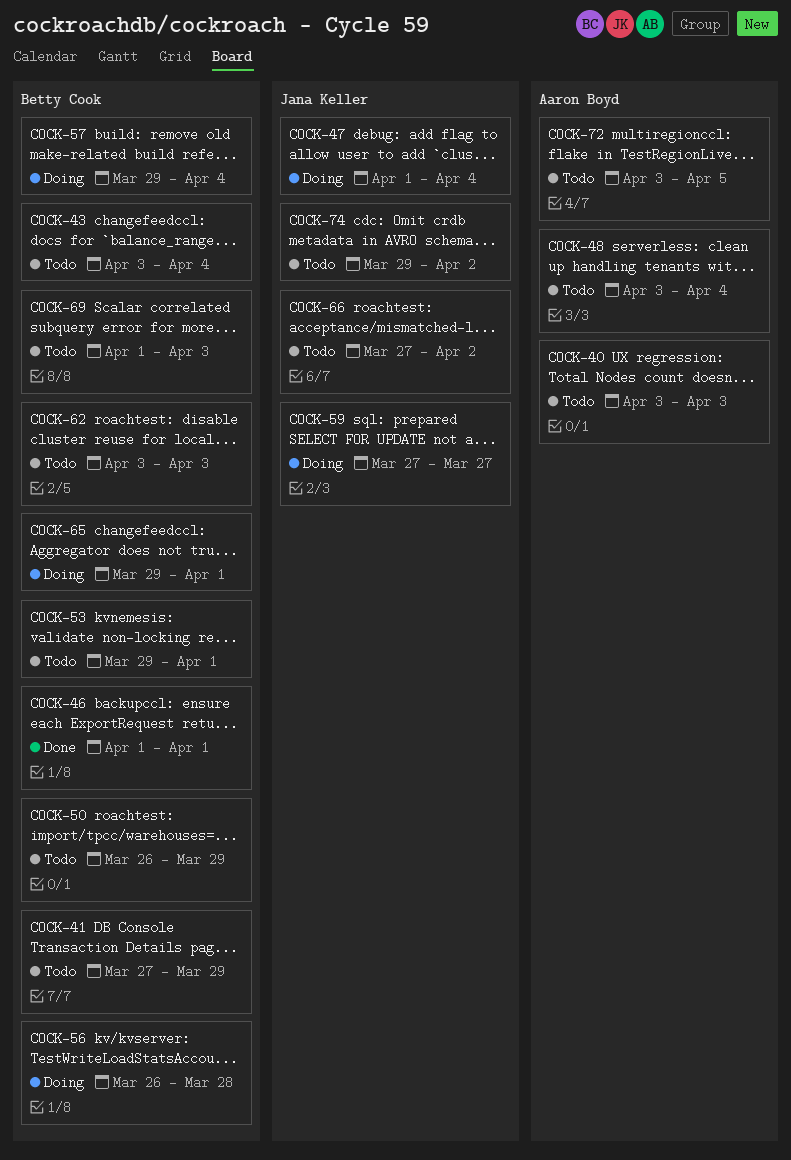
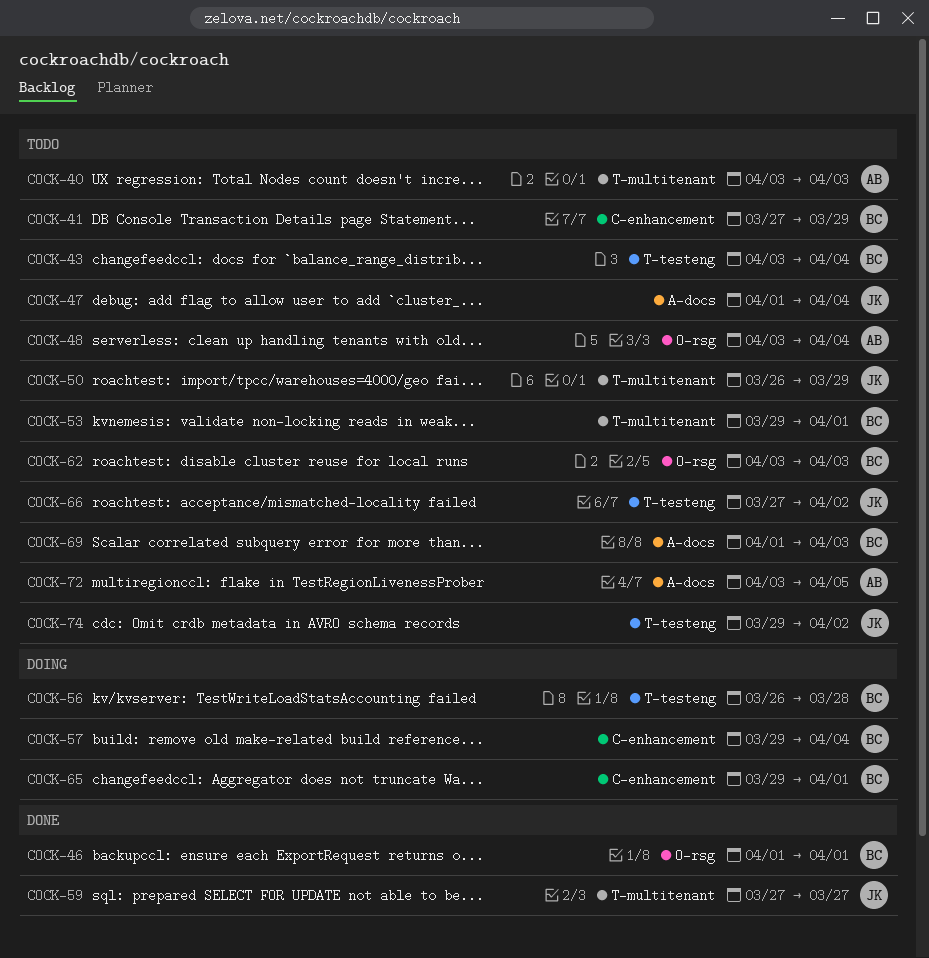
COCK-47, status: Doing -> Todo
COCK-50, owner: Betty Cook -> Jana Keller
COCK-59, status: Doing -> Done

